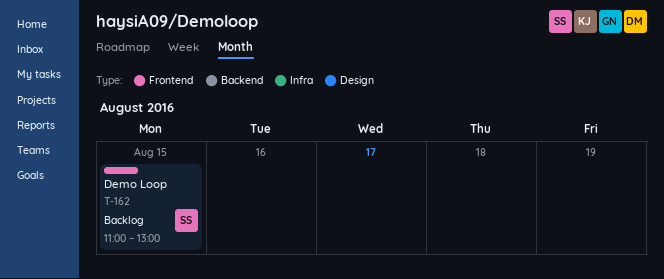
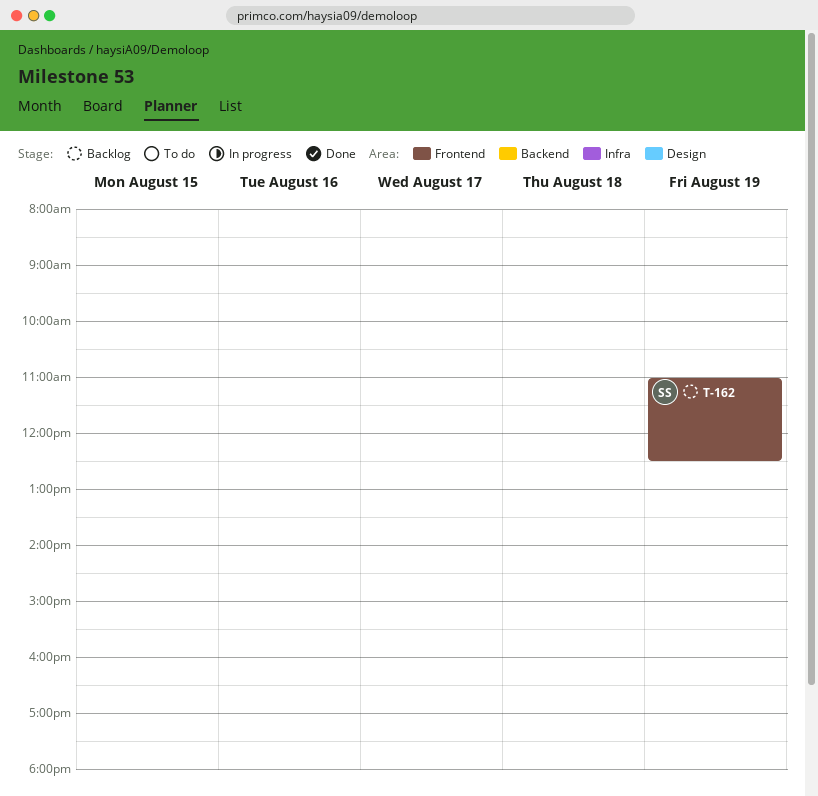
T-162, day: Aug 15 -> Aug 19
T-162, ends: 13:00 -> 12:30

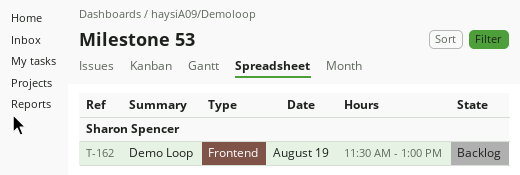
T-162, begins: 11:00 -> 11:30
T-162, ends: 12:30 -> 13:00

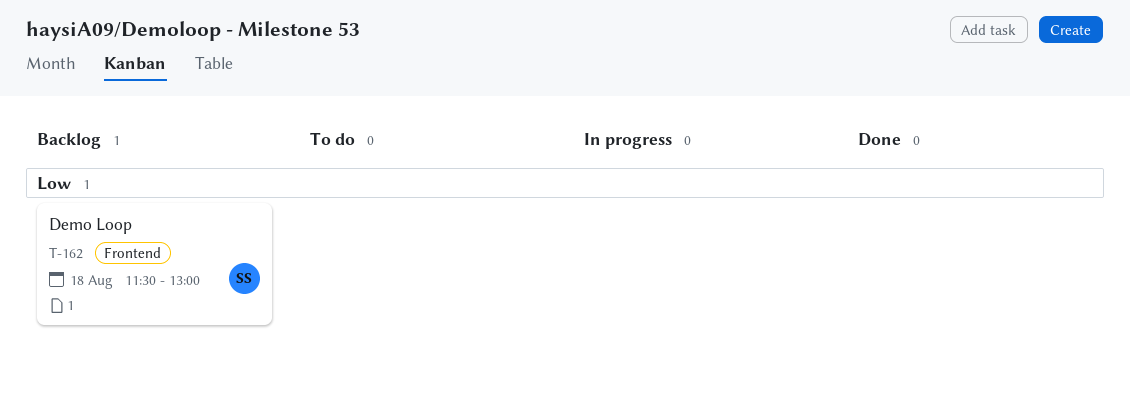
T-162, day: Aug 19 -> Aug 18

